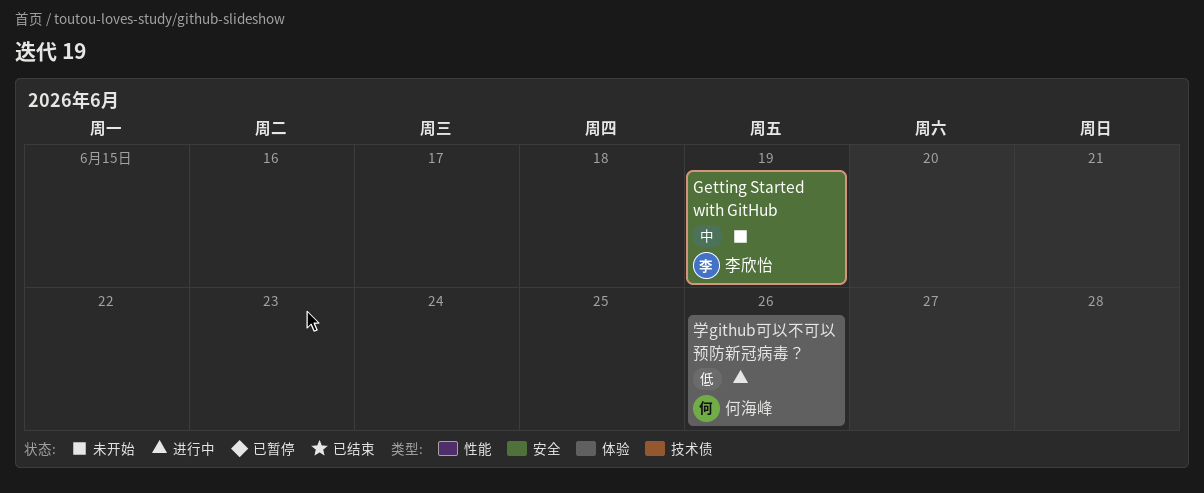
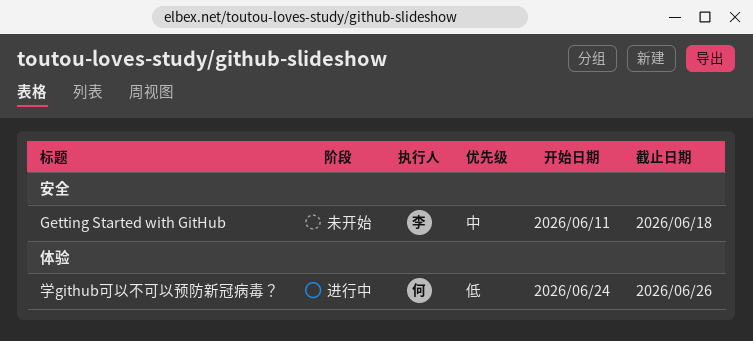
Getting Started with GitHub, due: Jun 19 -> Jun 18

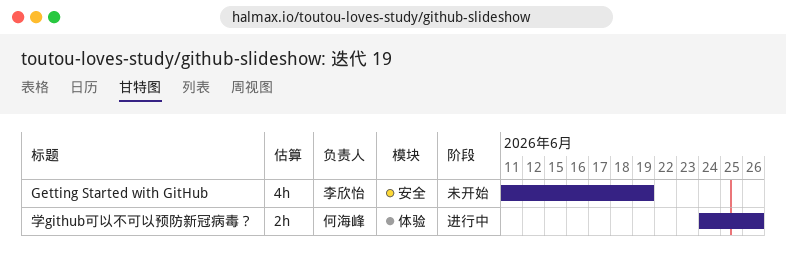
Getting Started with GitHub, due: Jun 18 -> Jun 19

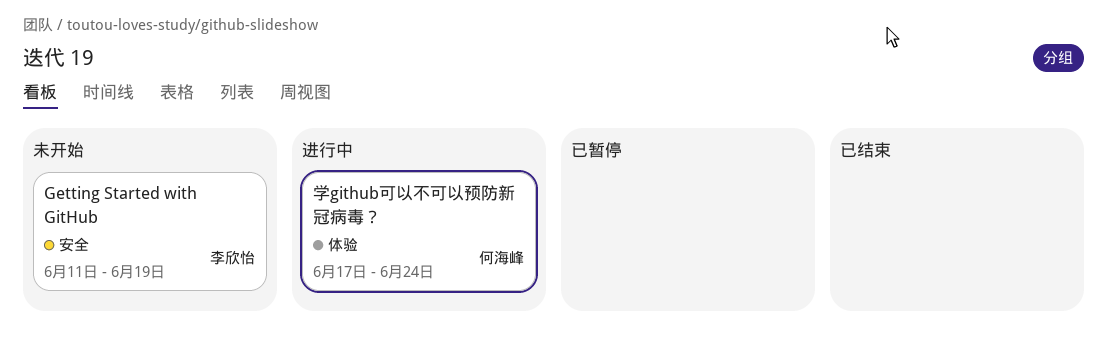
学github可以不可以预防新冠病毒？, start: Jun 24 -> Jun 17
学github可以不可以预防新冠病毒？, due: Jun 26 -> Jun 24

